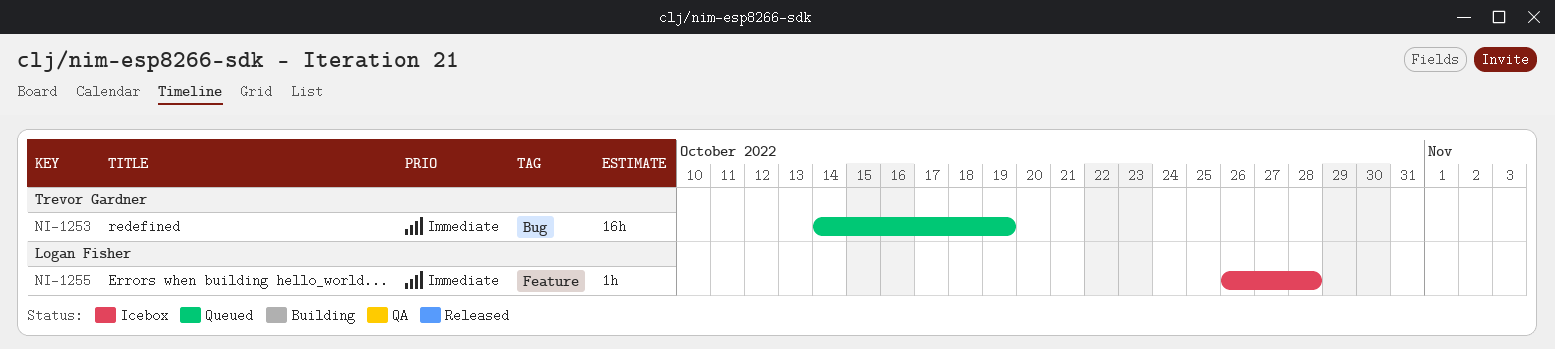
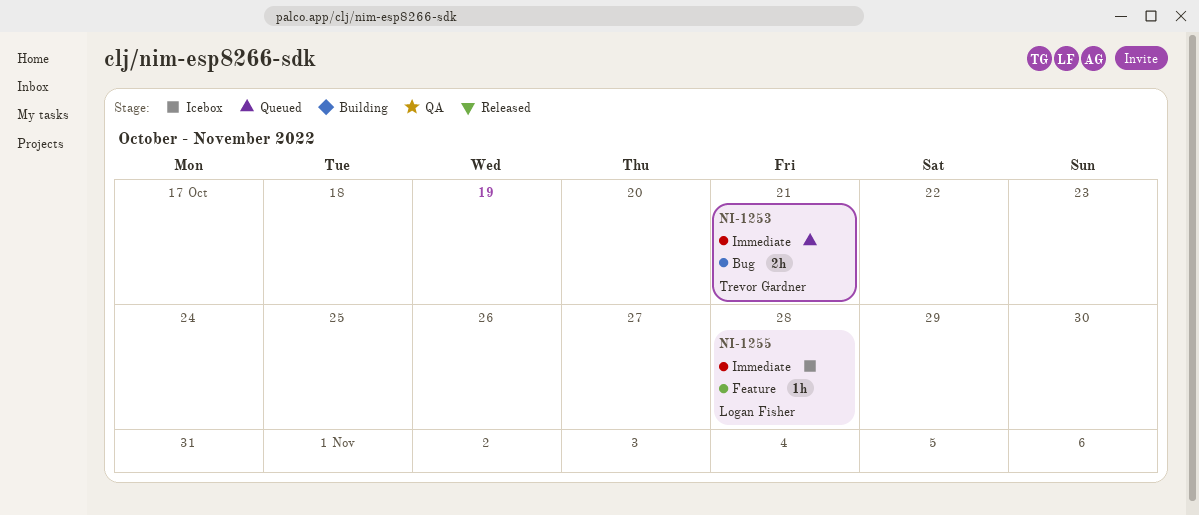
NI-1253, estimate: 16h -> 2h
NI-1253, due: Oct 19 -> Oct 21

